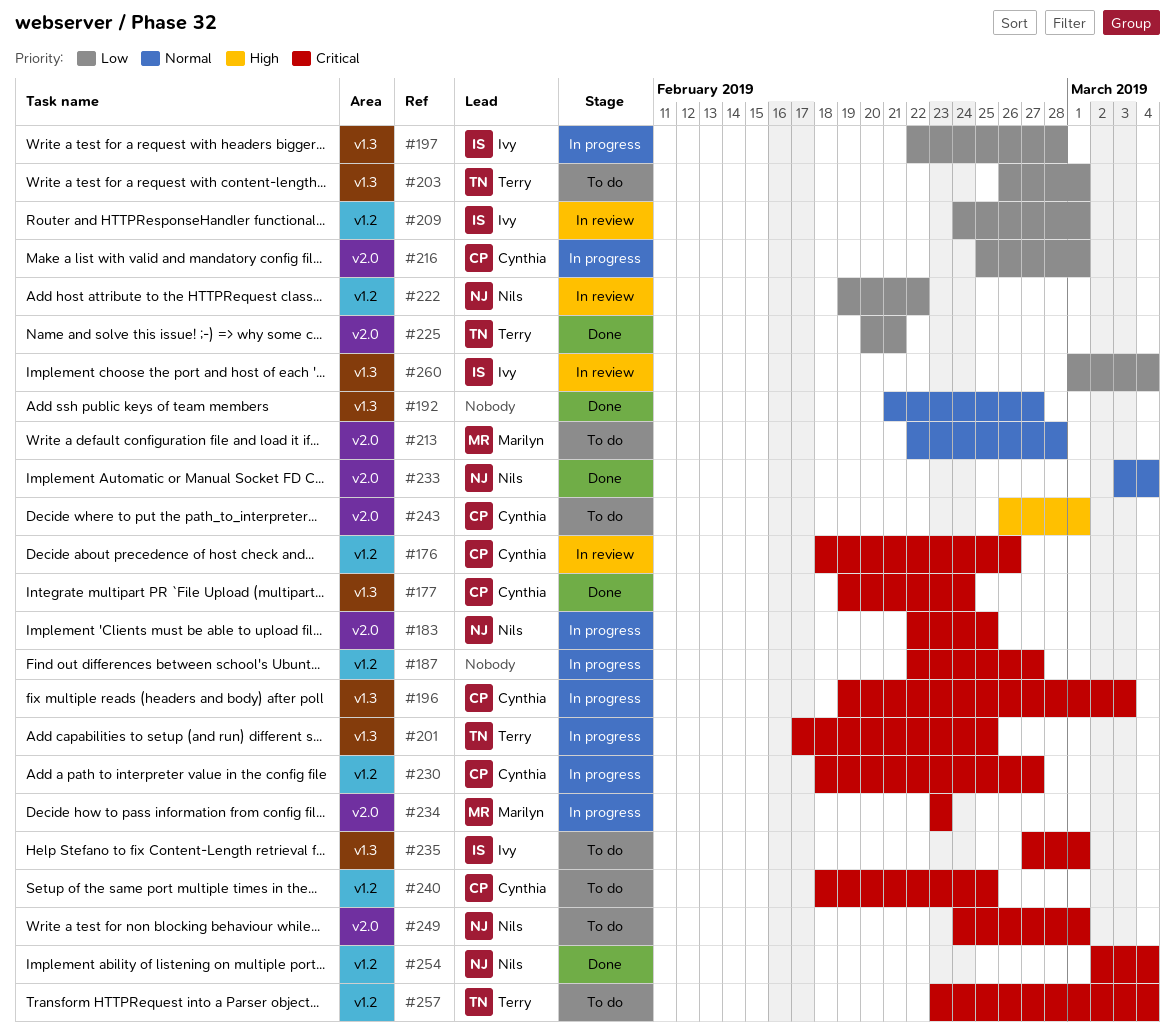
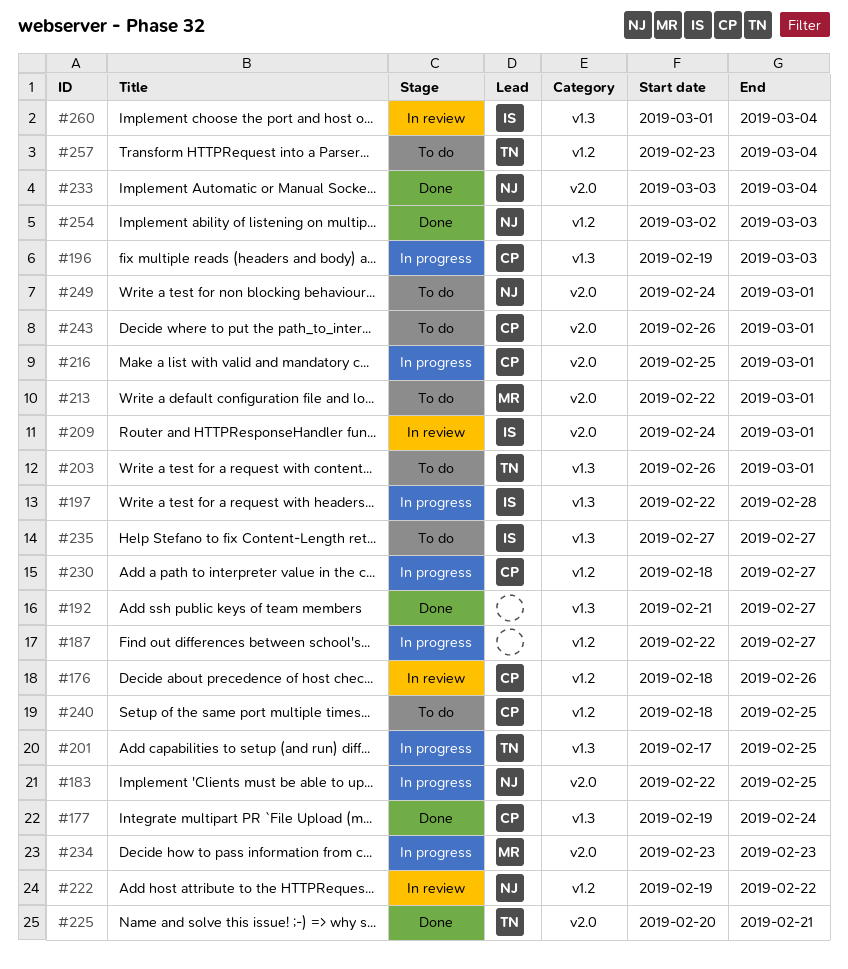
#209, label: v1.2 -> v2.0
#213, due: Feb 28 -> Mar 1
#235, due: Mar 1 -> Feb 27
#254, due: Mar 4 -> Mar 3

